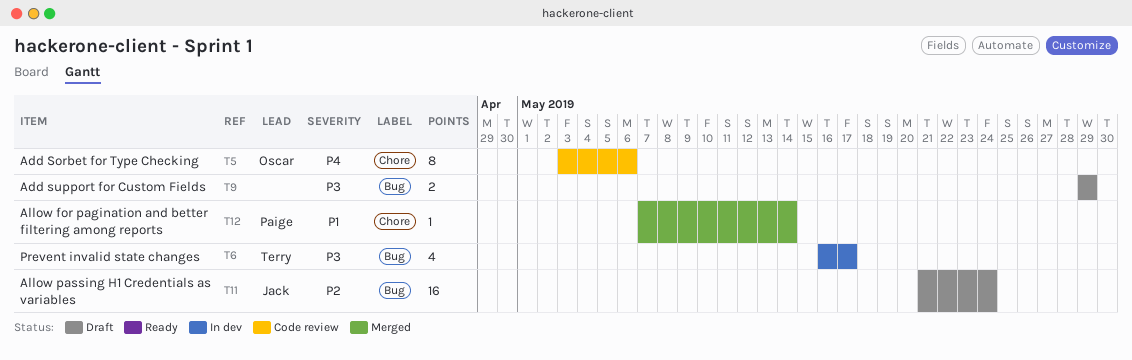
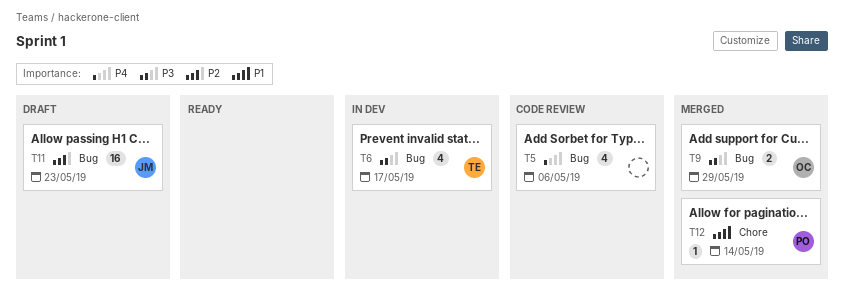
T5, owner: Oscar -> none
T5, label: Chore -> Bug
T5, estimate: 8 -> 4
T9, status: Draft -> Merged
T9, owner: none -> Oscar
T11, due: May 24 -> May 23

